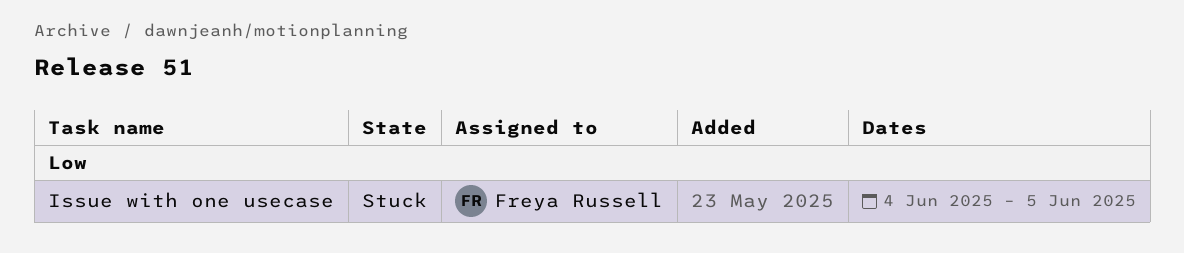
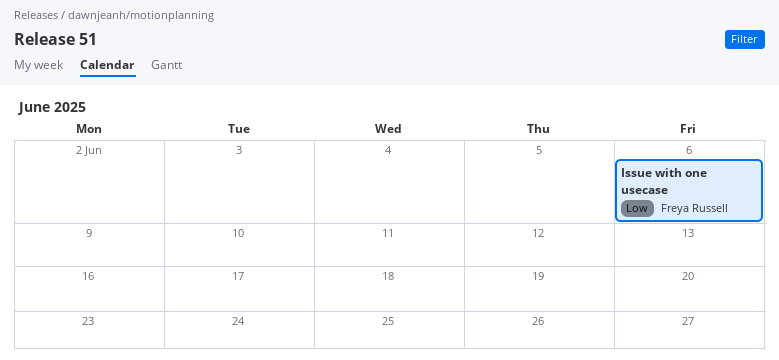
Issue with one usecase, due: Jun 5 -> Jun 6

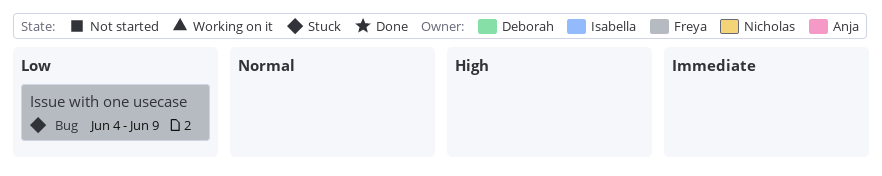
Issue with one usecase, due: Jun 6 -> Jun 9

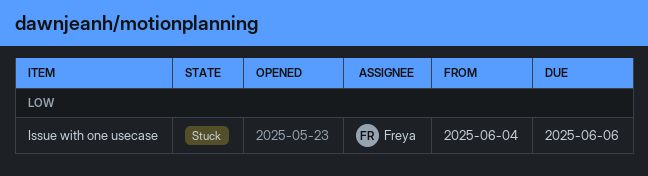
Issue with one usecase, due: Jun 9 -> Jun 6

